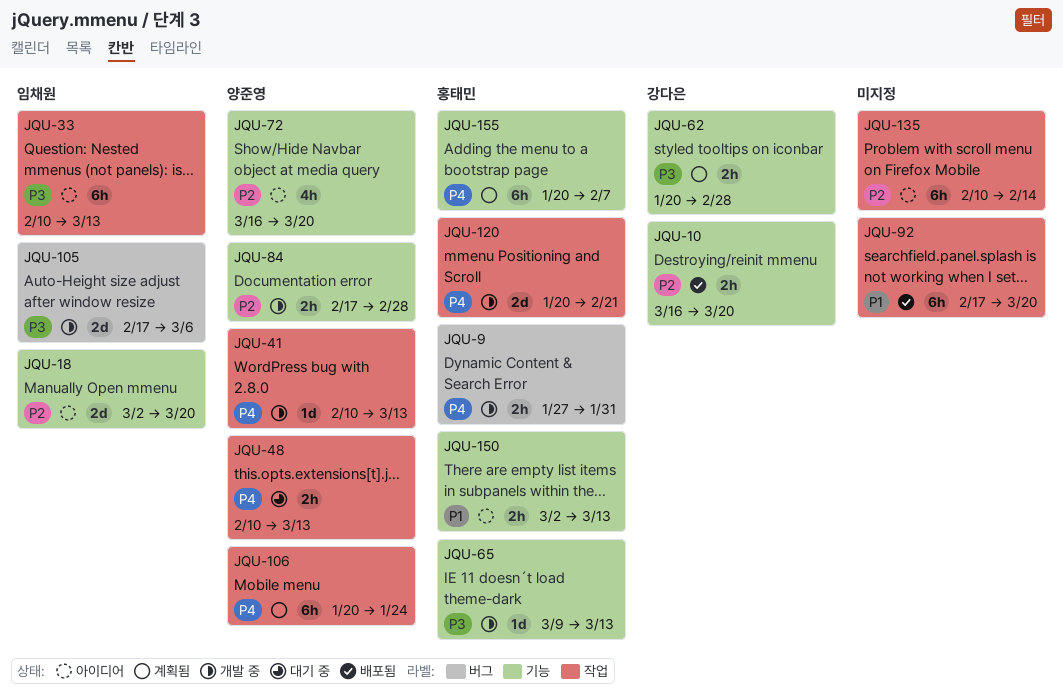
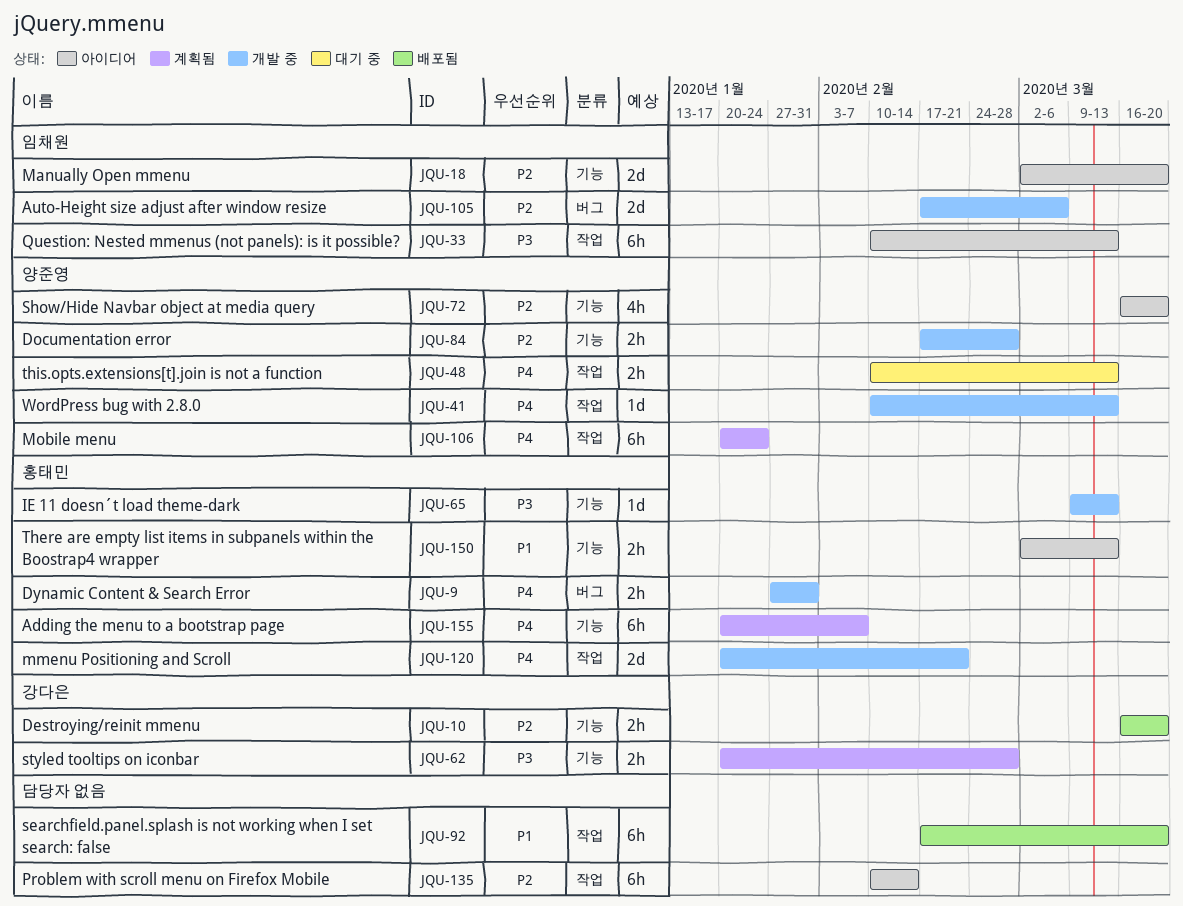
JQU-105, priority: P3 -> P2

